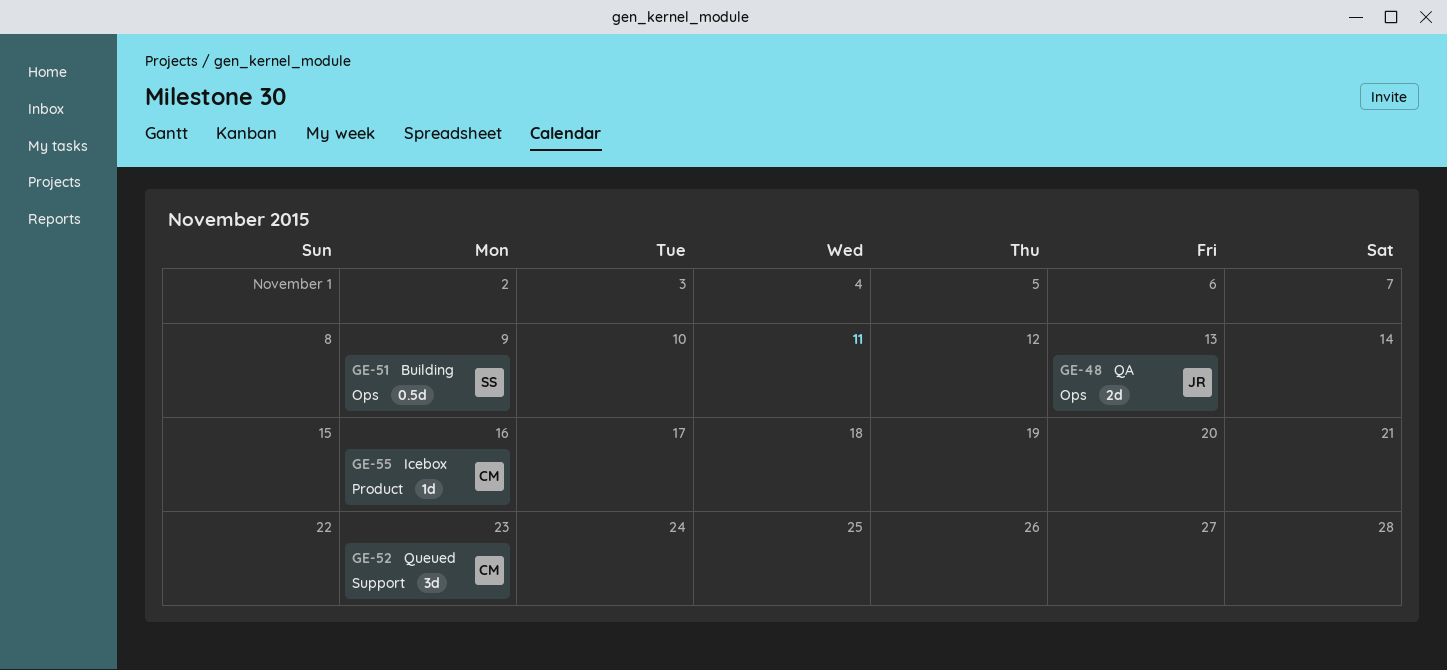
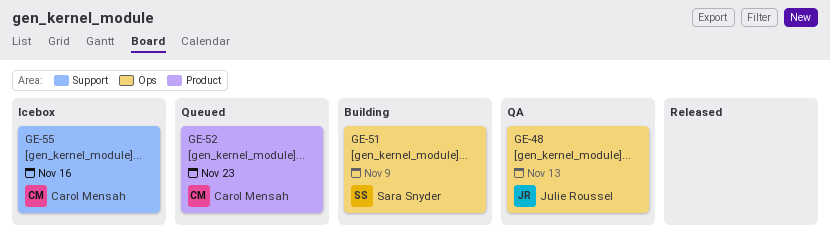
GE-52, label: Support -> Product
GE-55, label: Product -> Support

